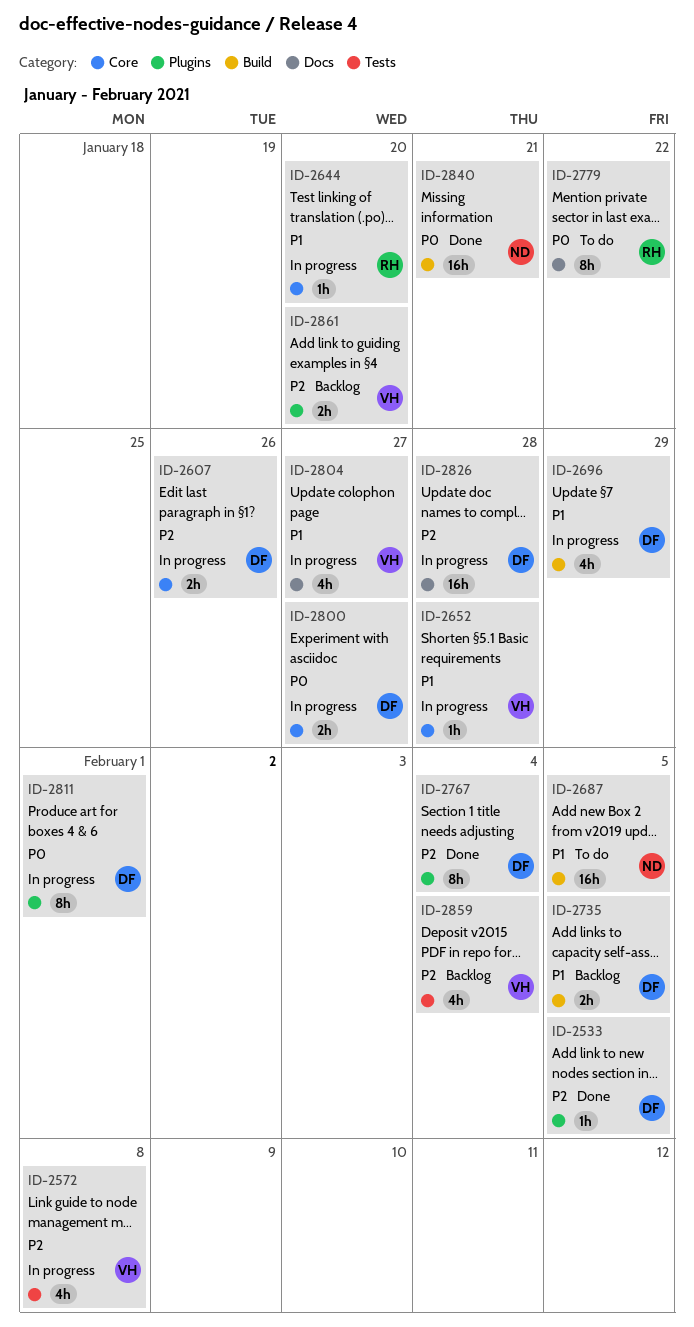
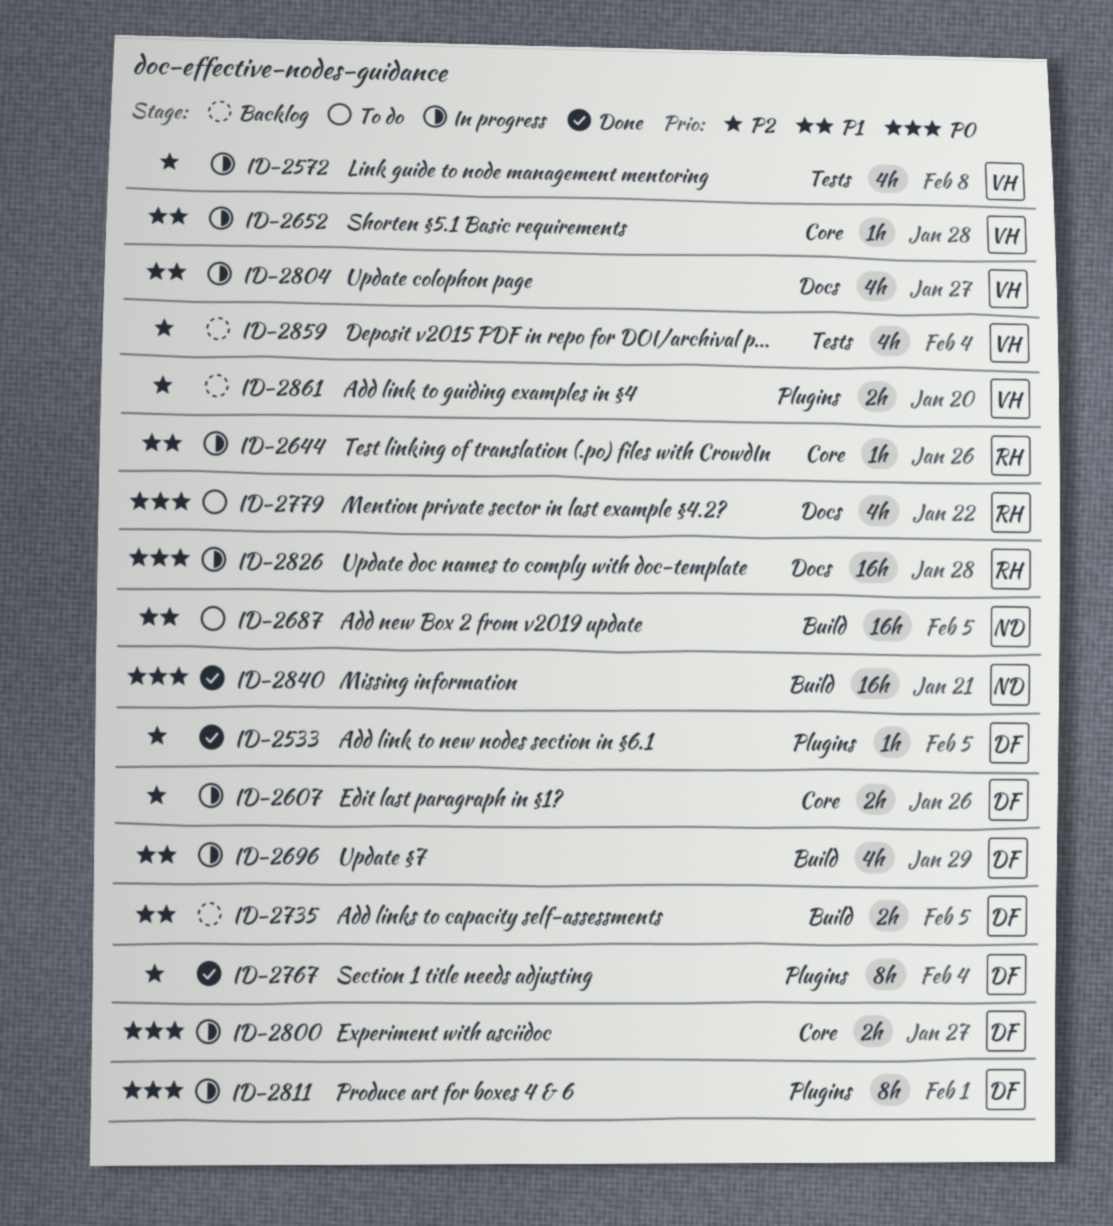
ID-2644, due: Jan 20 -> Jan 26
ID-2779, estimate: 8h -> 4h
ID-2826, owner: DF -> RH
ID-2826, priority: P2 -> P0

